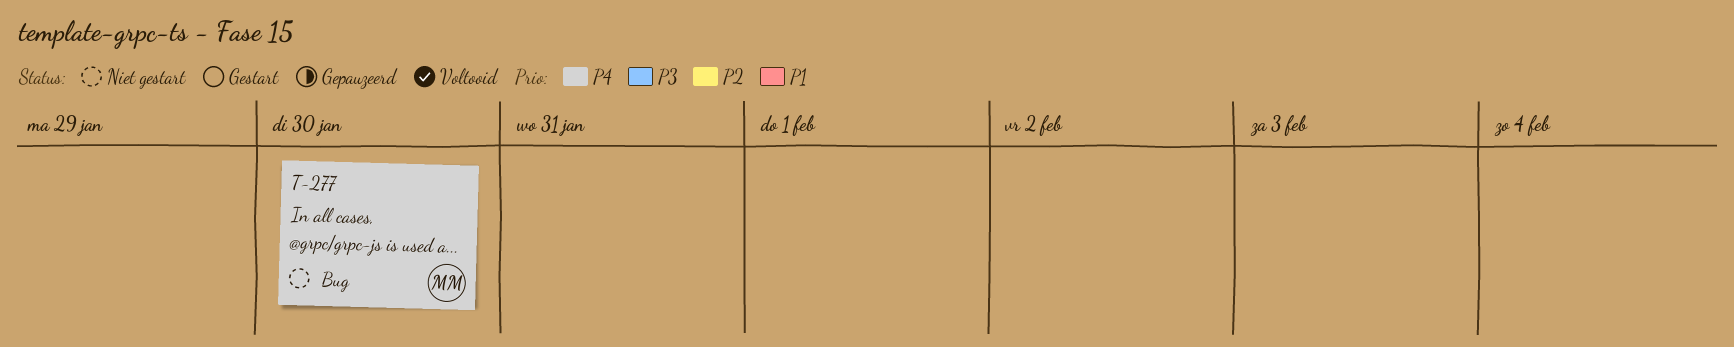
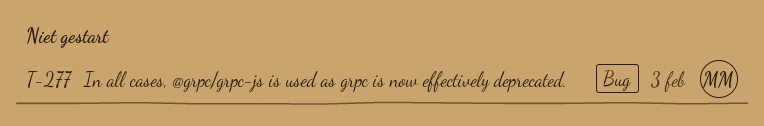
T-277, due: Jan 30 -> Feb 3

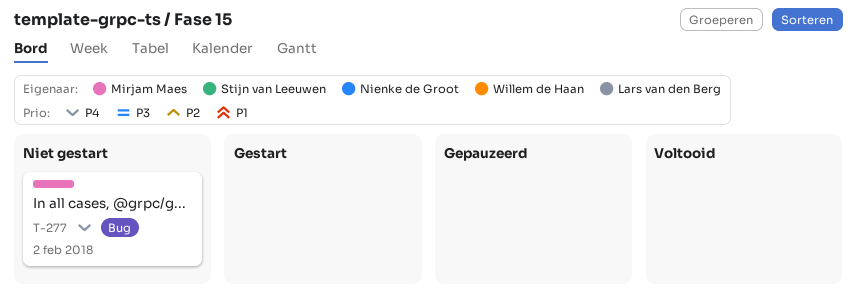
T-277, due: Feb 3 -> Feb 2

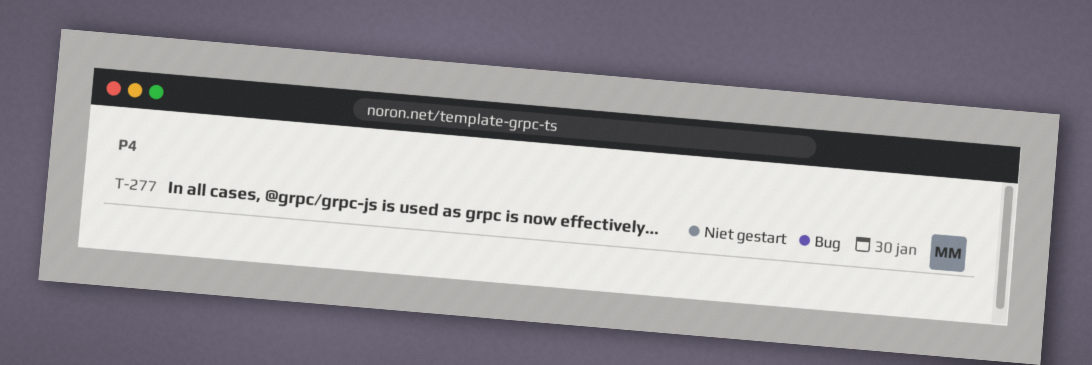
T-277, due: Feb 2 -> Jan 30

